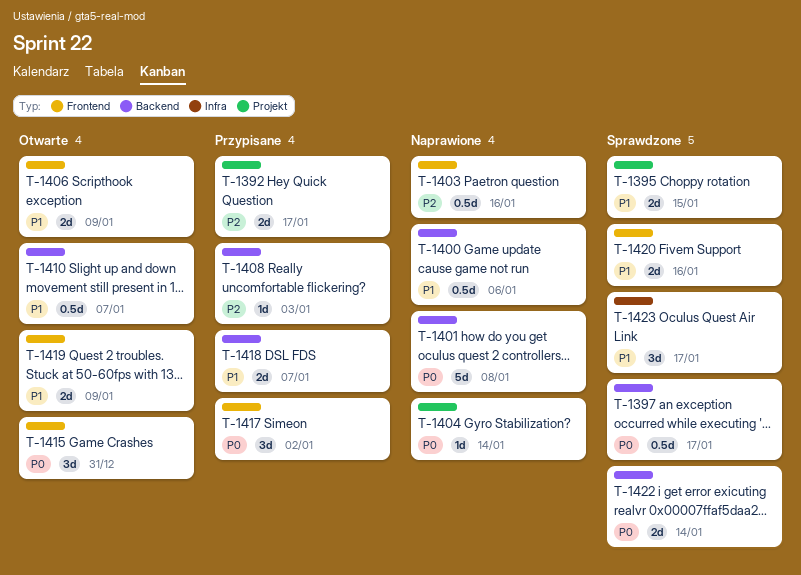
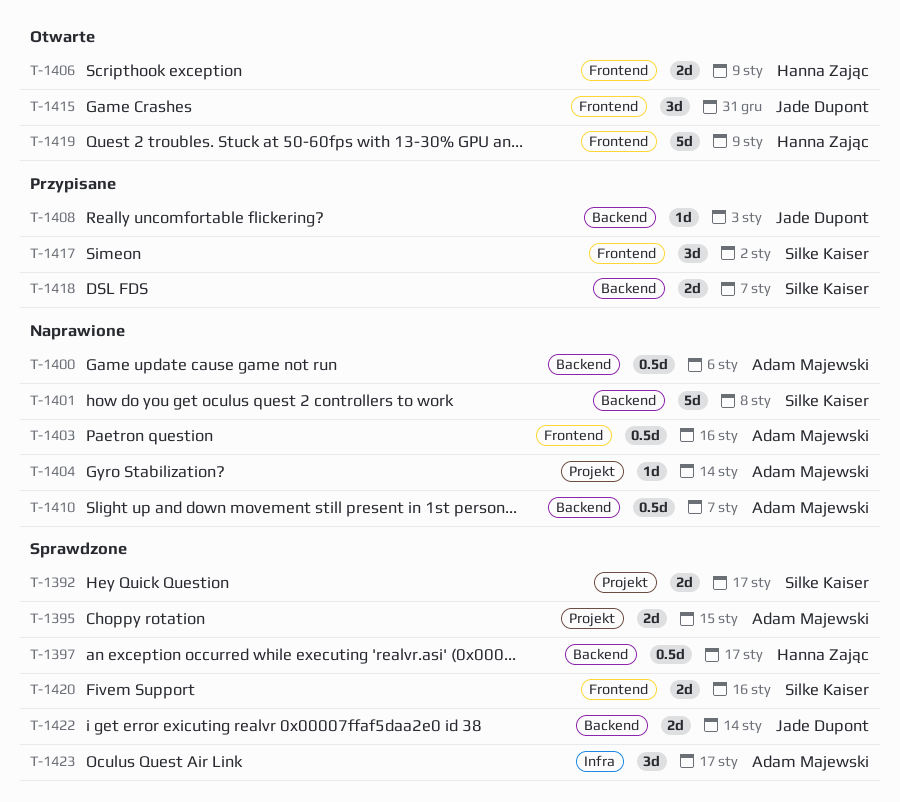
T-1392, status: Przypisane -> Sprawdzone
T-1410, status: Otwarte -> Naprawione
T-1419, estimate: 2d -> 5d

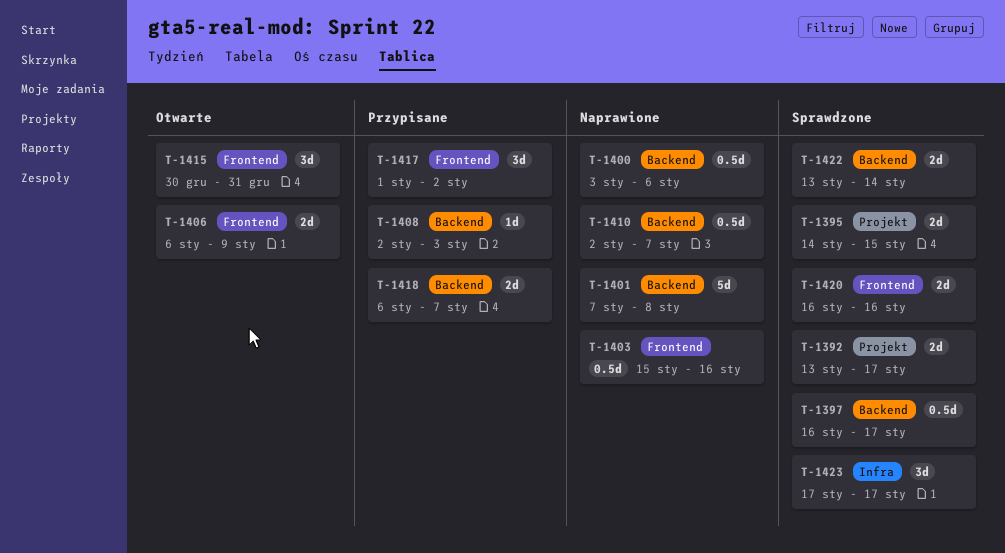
T-1404: present -> none
T-1419: present -> none

